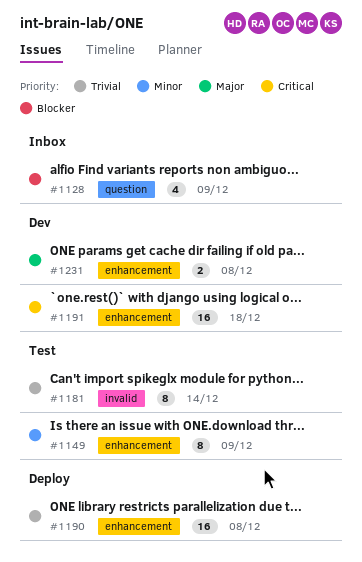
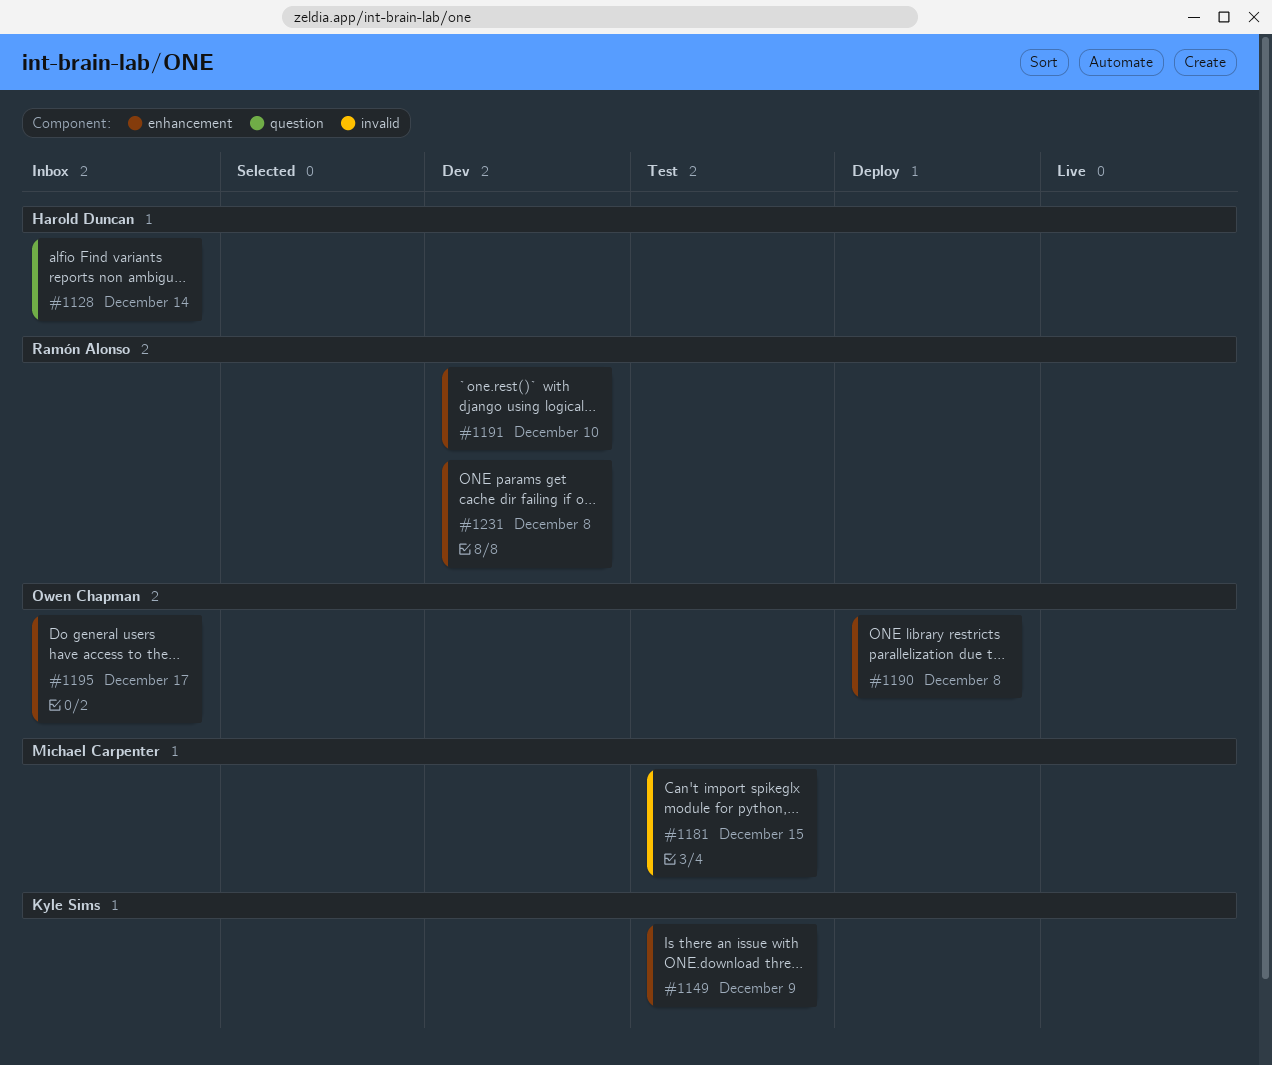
#1128, due: Dec 9 -> Dec 14
#1181, due: Dec 14 -> Dec 15
#1191, due: Dec 18 -> Dec 10
#1195: none -> present

